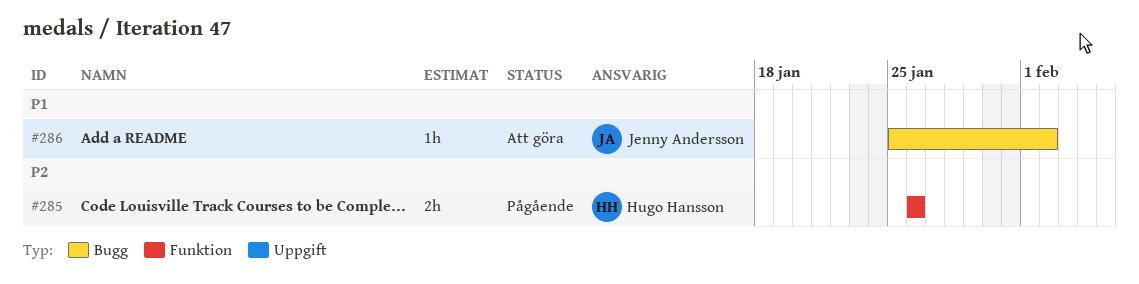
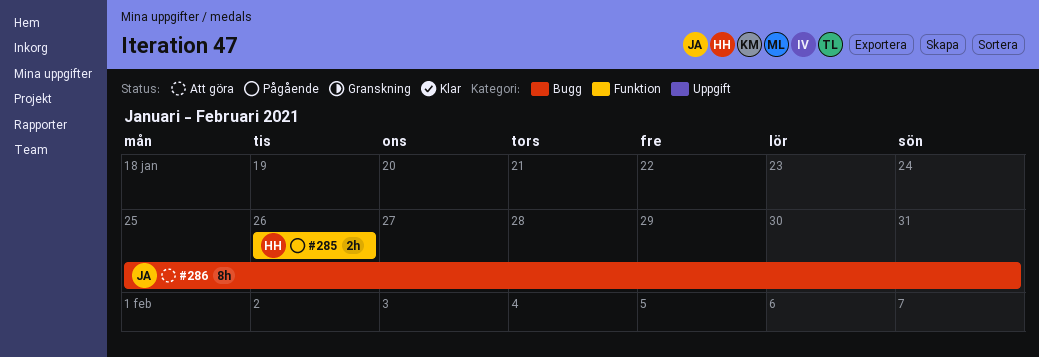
#286, estimate: 1h -> 8h
#286, due: Feb 2 -> Jan 31

